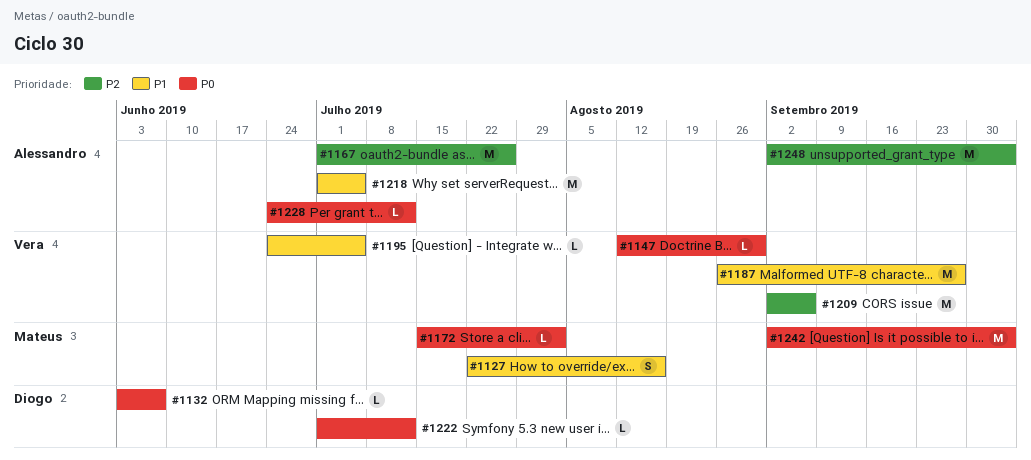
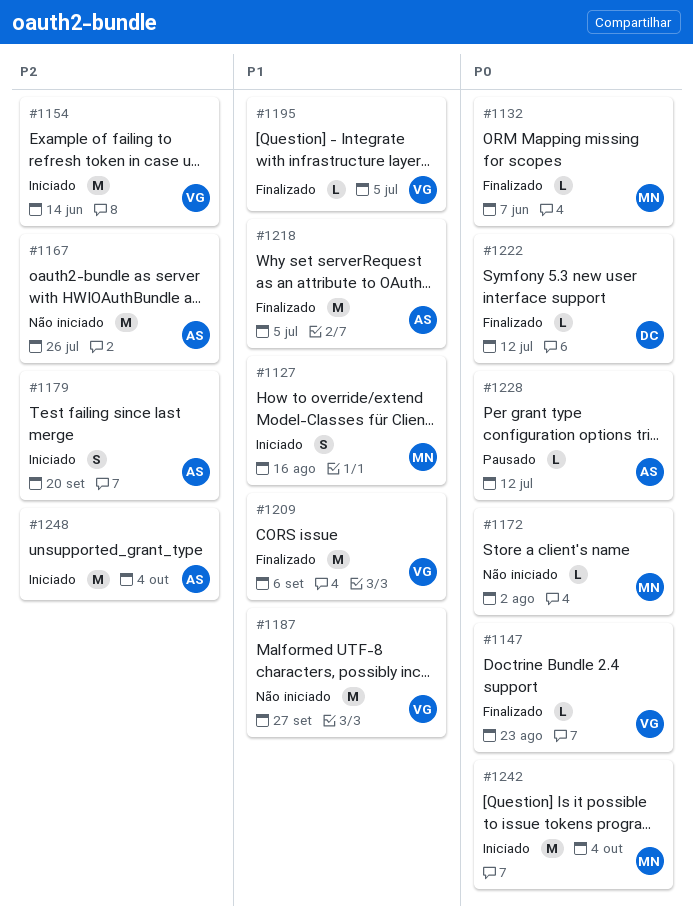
#1132, owner: Diogo -> Mateus
#1147, due: Aug 30 -> Aug 23
#1154: none -> present
#1179: none -> present
#1209, priority: P2 -> P1

